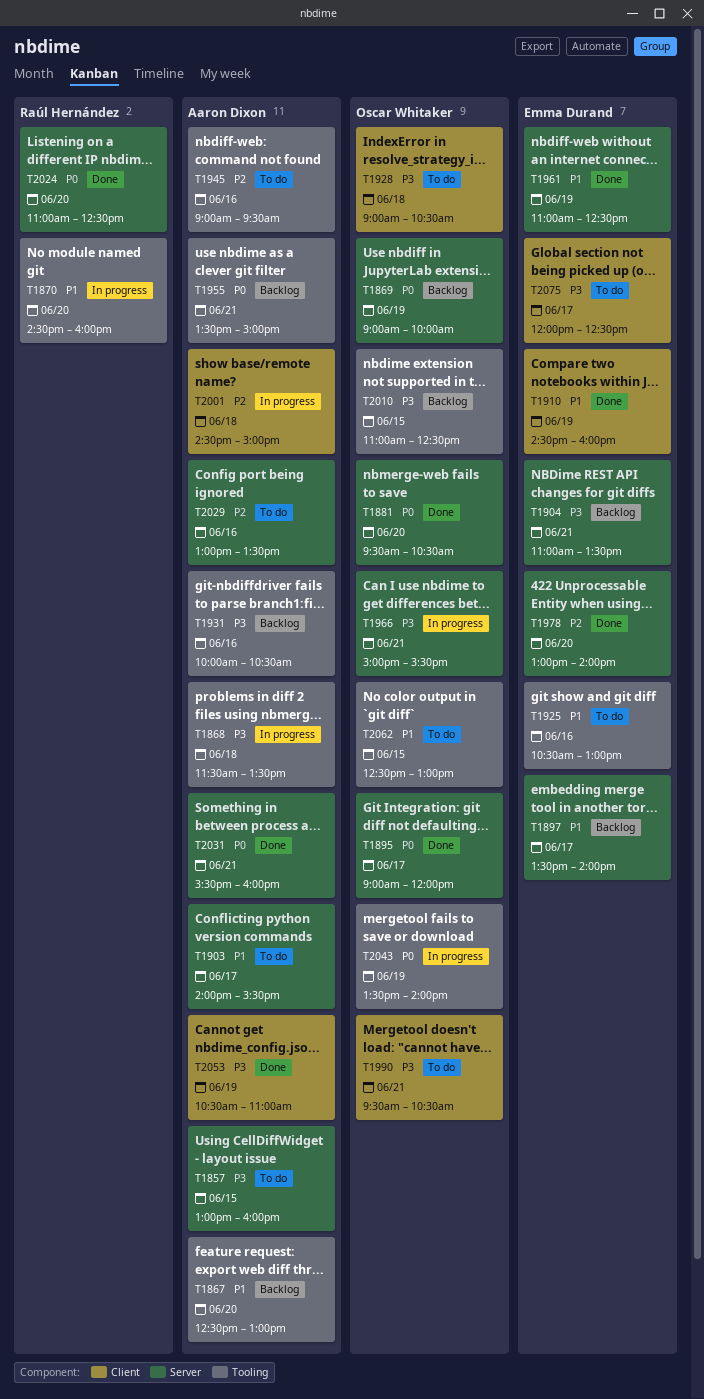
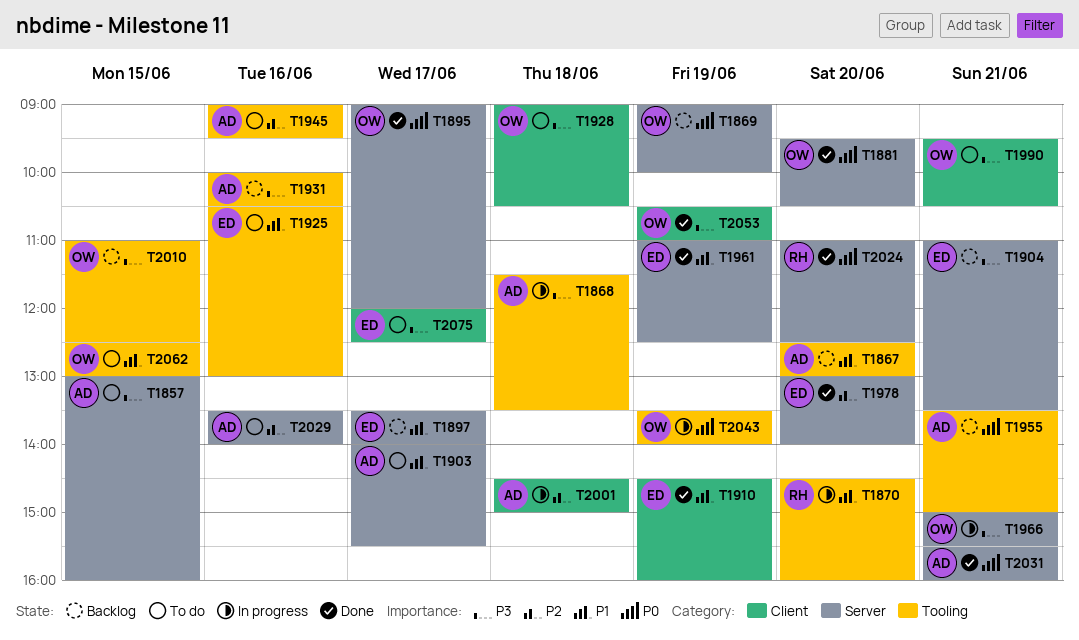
T2029, begins: 13:00 -> 13:30
T2029, ends: 13:30 -> 14:00
T2053, owner: Aaron Dixon -> Oscar Whitaker

